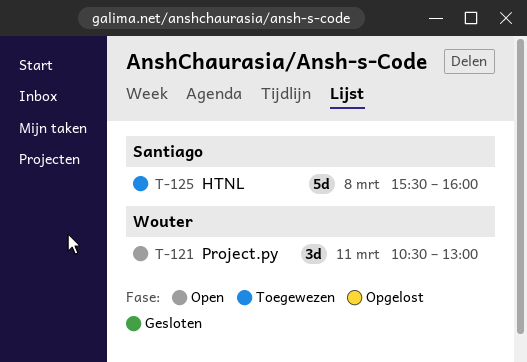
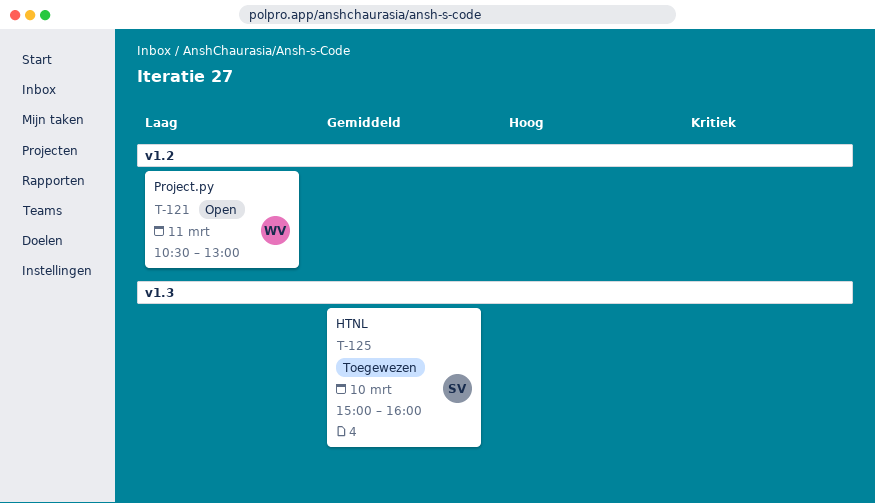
T-125, day: Mar 8 -> Mar 10
T-125, begins: 15:30 -> 15:00

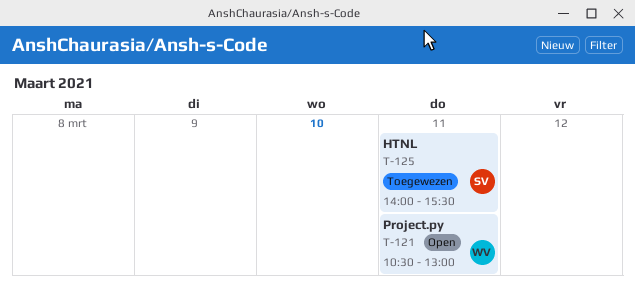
T-125, day: Mar 10 -> Mar 11
T-125, begins: 15:00 -> 14:00
T-125, ends: 16:00 -> 15:30

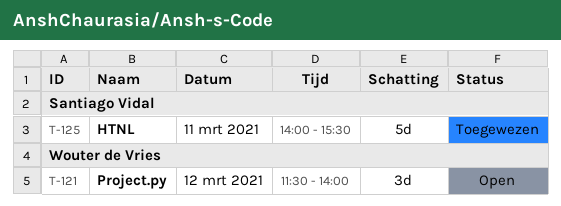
T-121, day: Mar 11 -> Mar 12
T-121, begins: 10:30 -> 11:30
T-121, ends: 13:00 -> 14:00

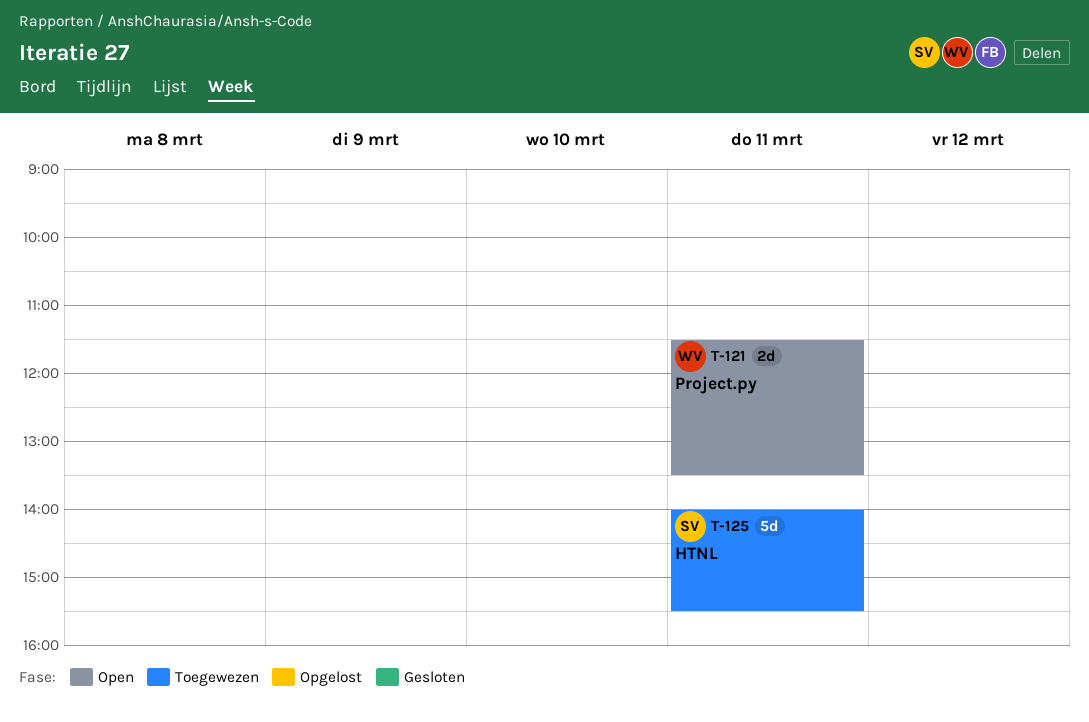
T-121, estimate: 3d -> 2d
T-121, day: Mar 12 -> Mar 11
T-121, ends: 14:00 -> 13:30

